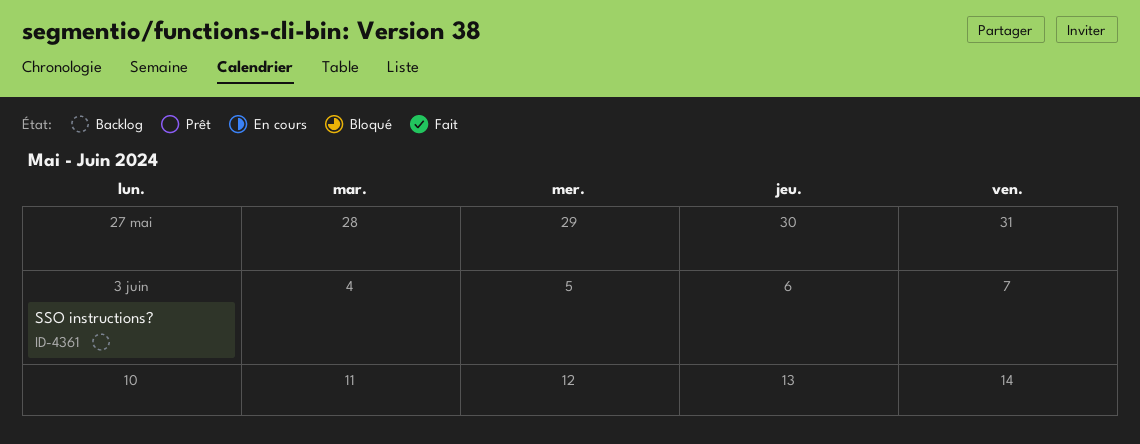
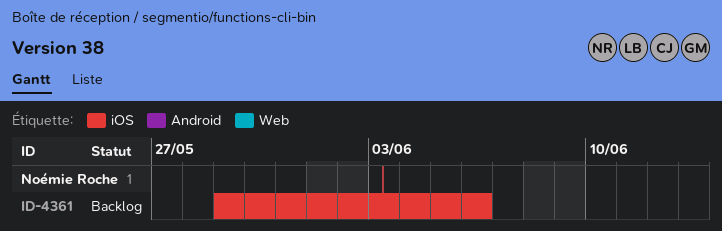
ID-4361, due: Jun 3 -> Jun 6

